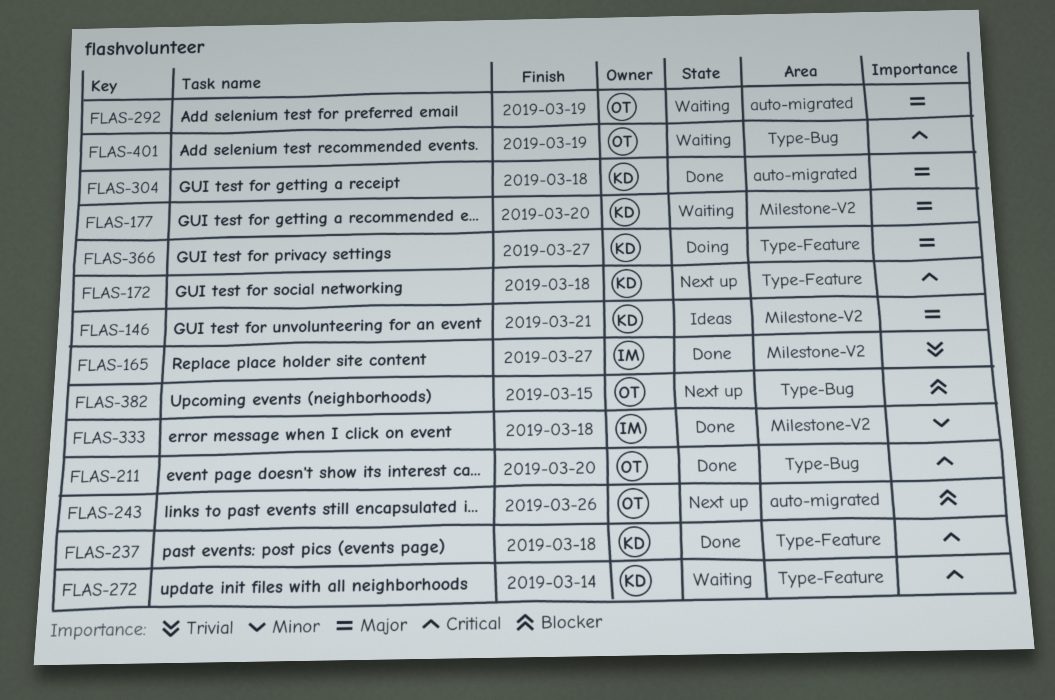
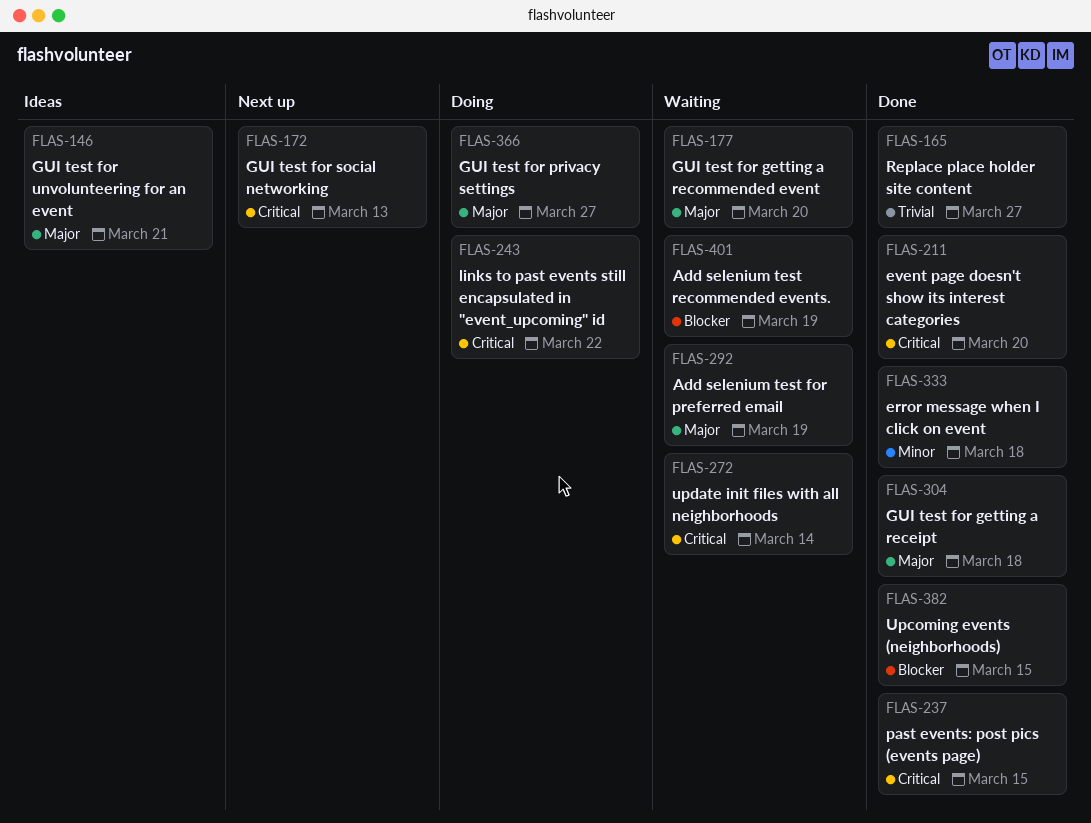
FLAS-172, due: Mar 18 -> Mar 13
FLAS-237, due: Mar 18 -> Mar 15
FLAS-243, status: Next up -> Doing
FLAS-243, priority: Blocker -> Critical
FLAS-243, due: Mar 26 -> Mar 22
FLAS-382, status: Next up -> Done
FLAS-401, priority: Critical -> Blocker

